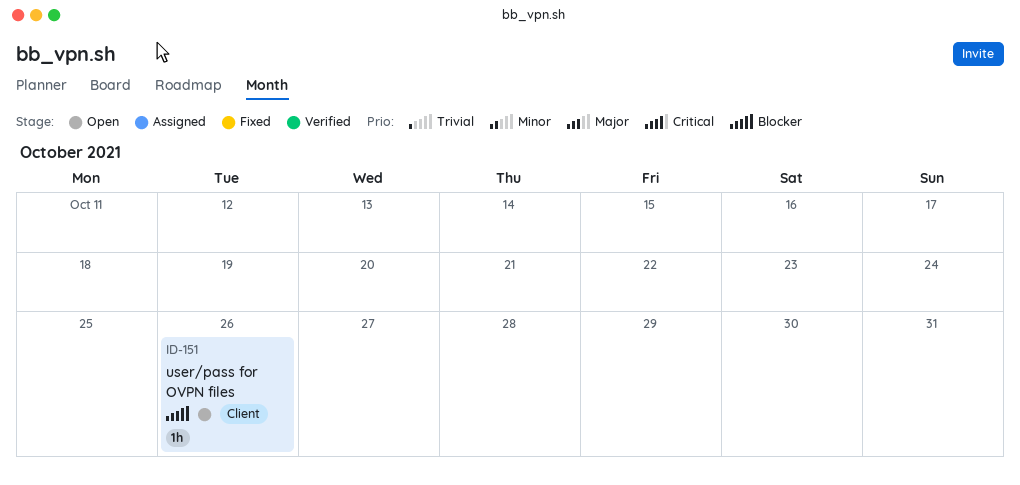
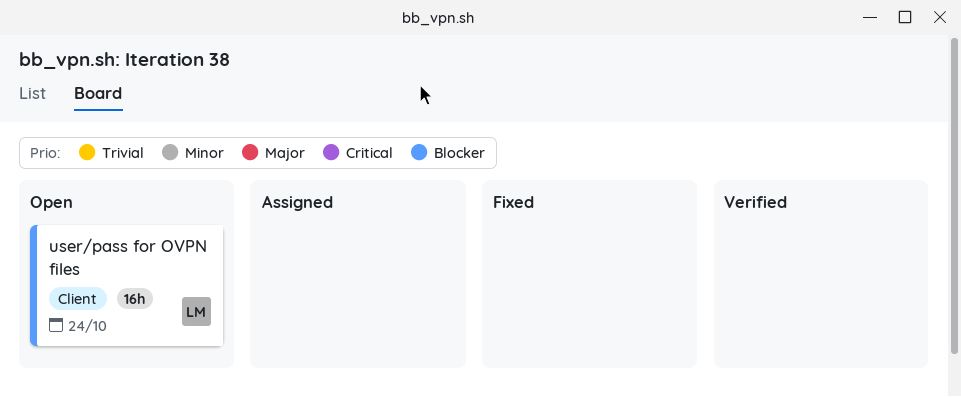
user/pass for OVPN files, estimate: 1h -> 16h
user/pass for OVPN files, due: Oct 26 -> Oct 24

